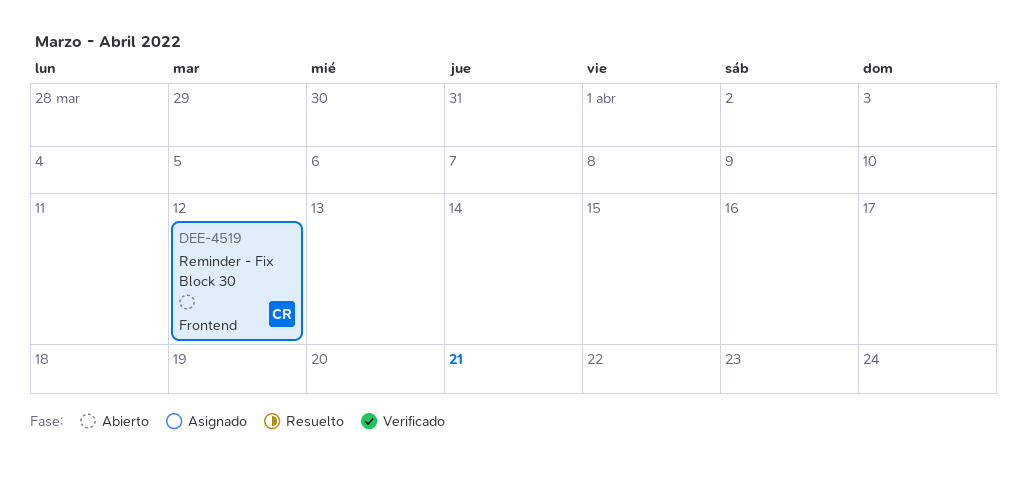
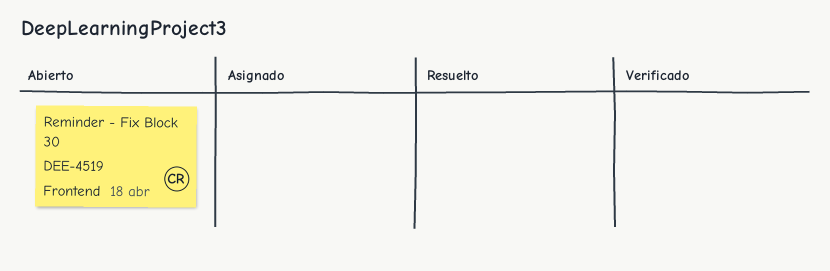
DEE-4519, due: Apr 12 -> Apr 18

